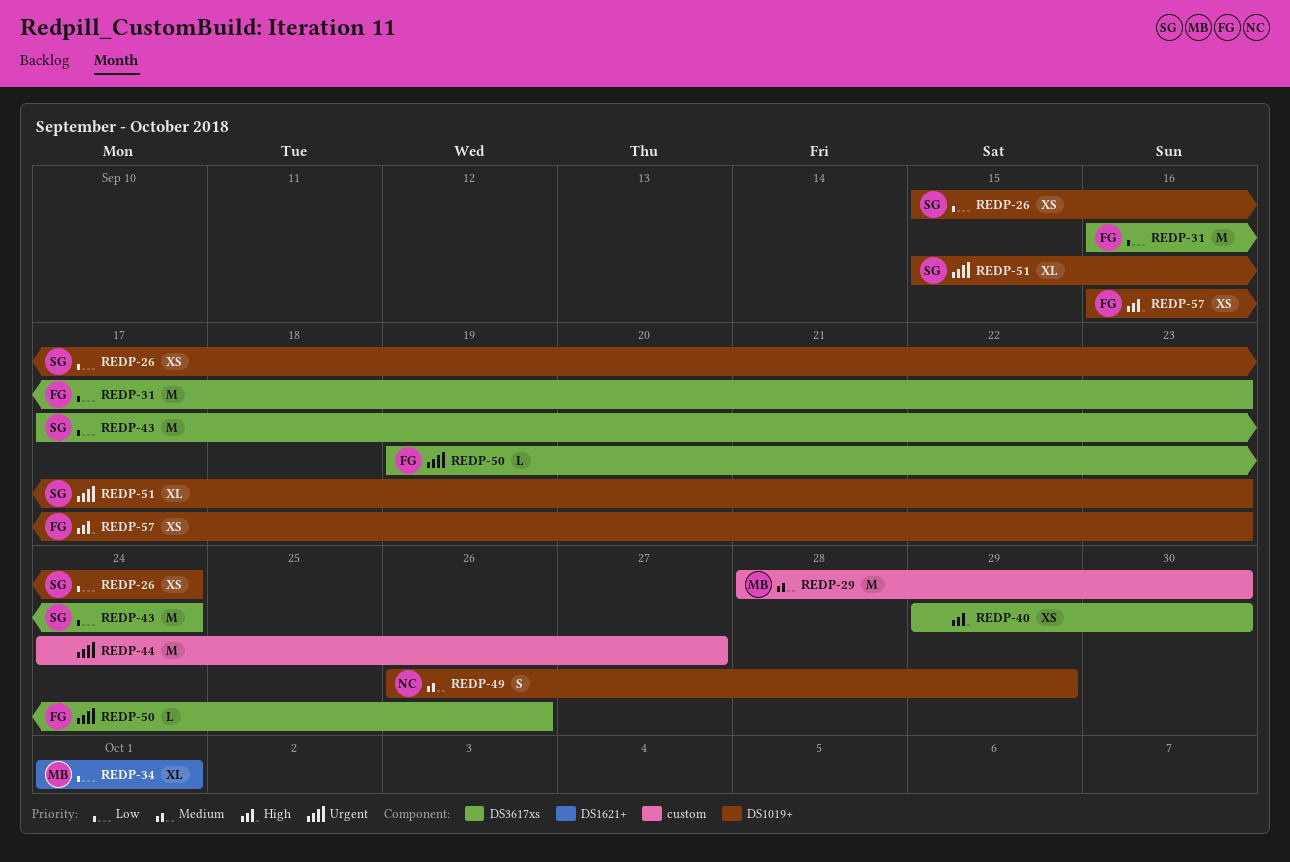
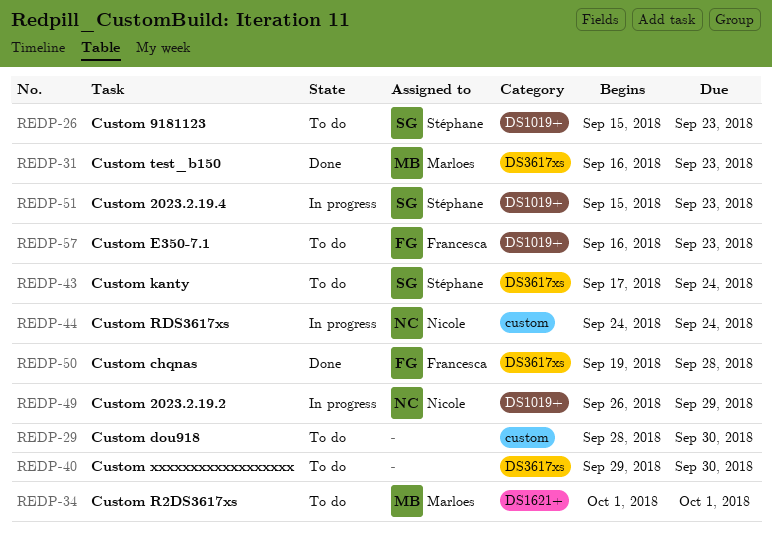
REDP-26, due: Sep 24 -> Sep 23
REDP-29, owner: Marloes -> none
REDP-31, owner: Francesca -> Marloes
REDP-44, owner: none -> Nicole
REDP-44, due: Sep 27 -> Sep 24
REDP-50, due: Sep 26 -> Sep 28

